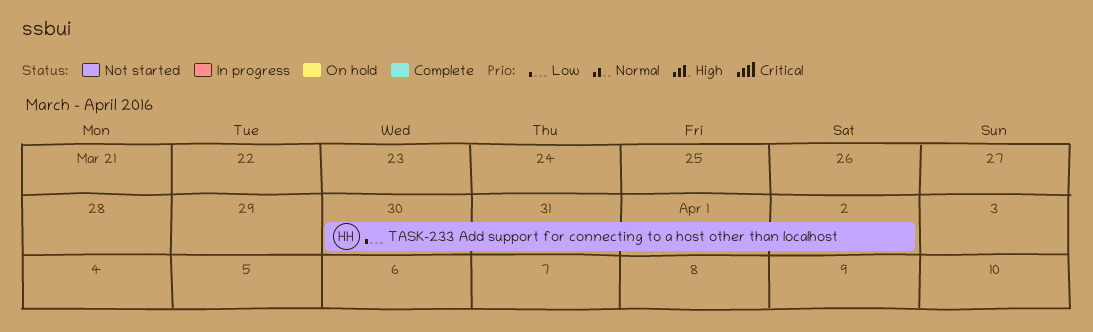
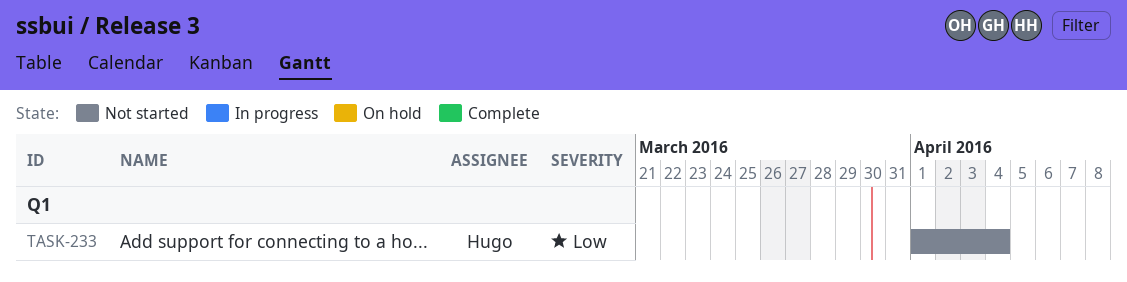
TASK-233, start: Mar 30 -> Apr 1
TASK-233, due: Apr 2 -> Apr 4

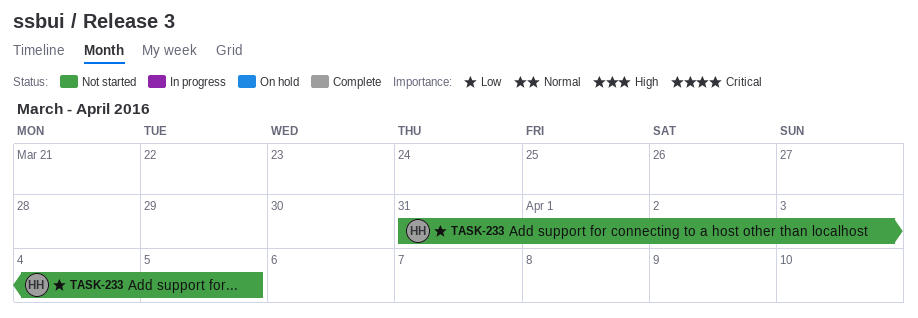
TASK-233, start: Apr 1 -> Mar 31
TASK-233, due: Apr 4 -> Apr 5

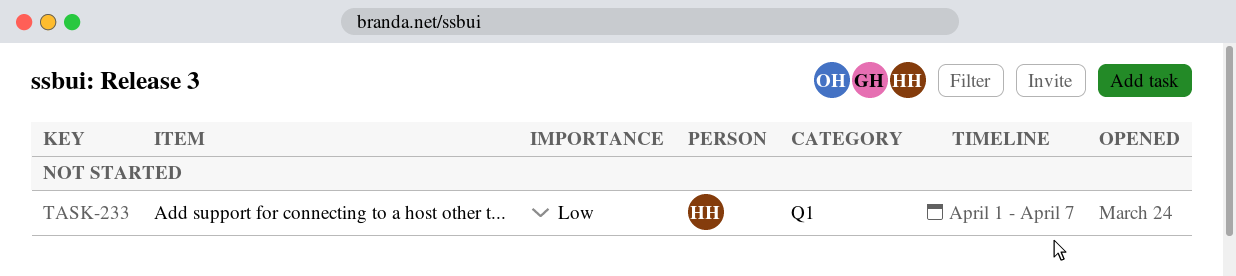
TASK-233, start: Mar 31 -> Apr 1
TASK-233, due: Apr 5 -> Apr 7

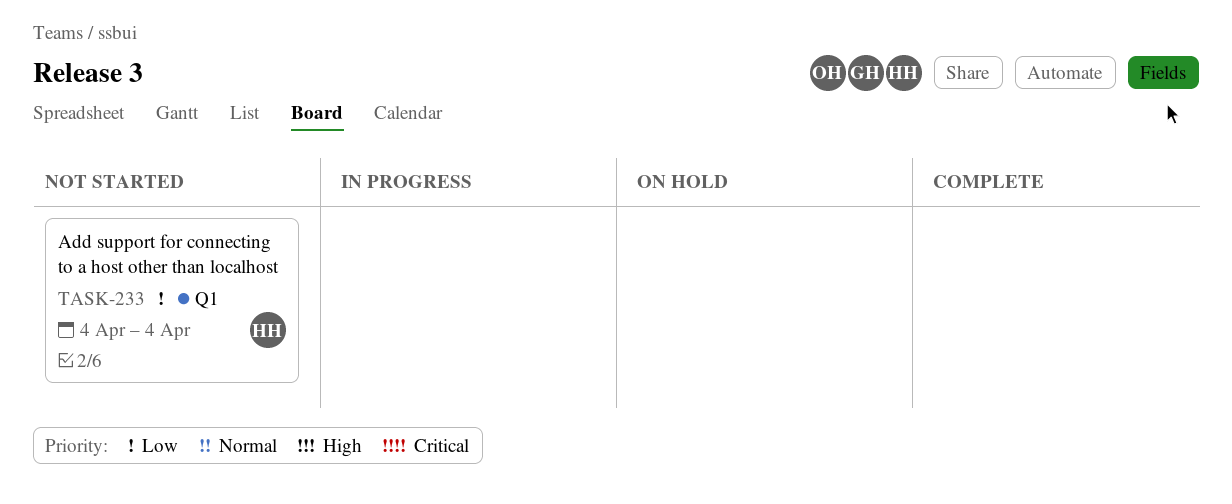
TASK-233, start: Apr 1 -> Apr 4
TASK-233, due: Apr 7 -> Apr 4

